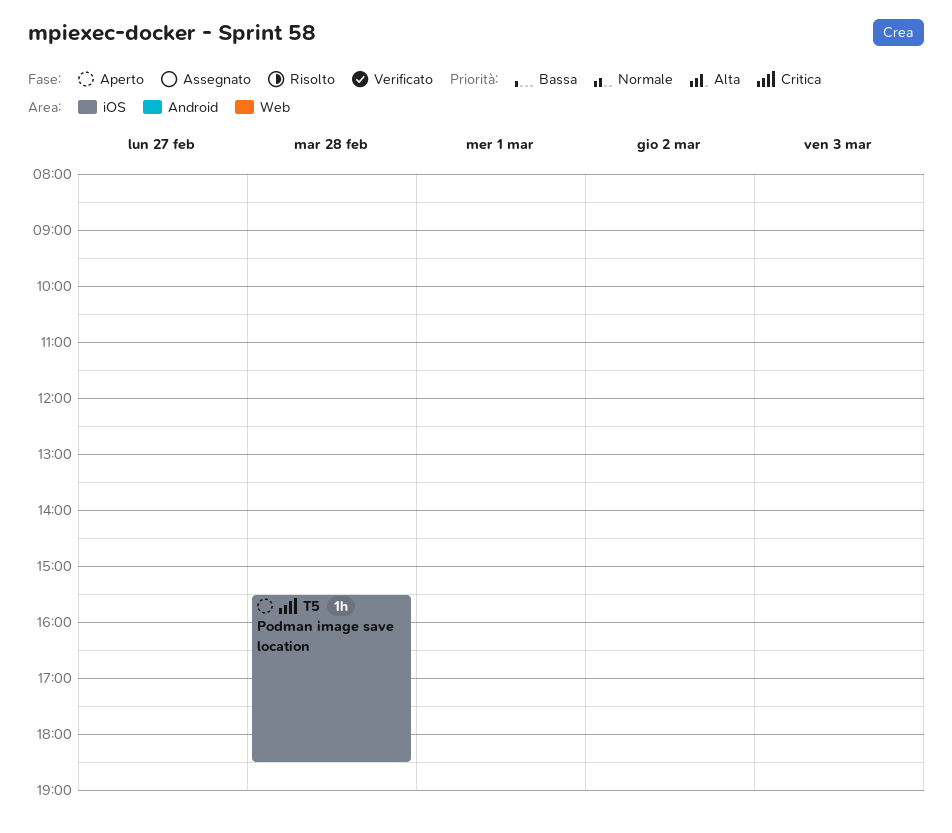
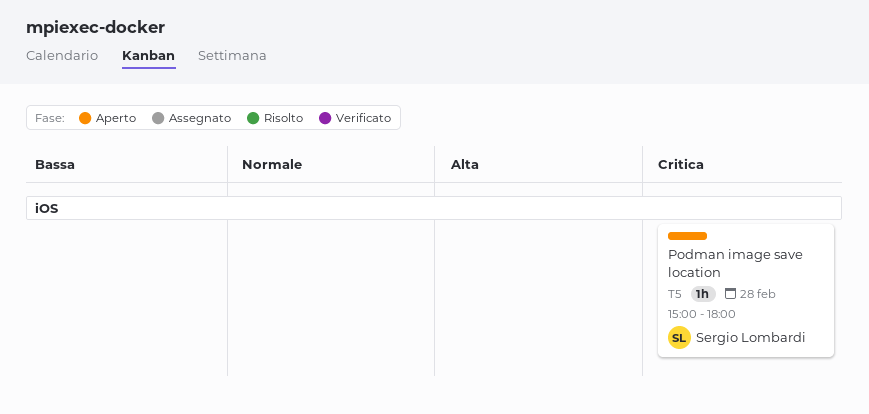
T5, begins: 15:30 -> 15:00
T5, ends: 18:30 -> 18:00

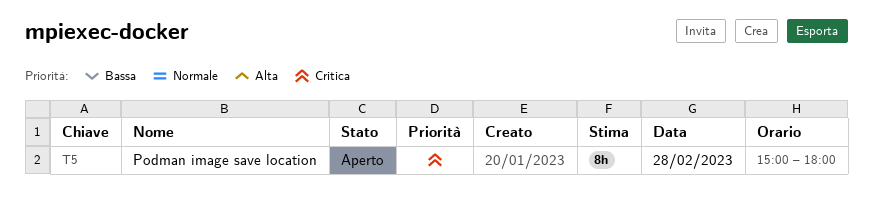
T5, estimate: 1h -> 8h

